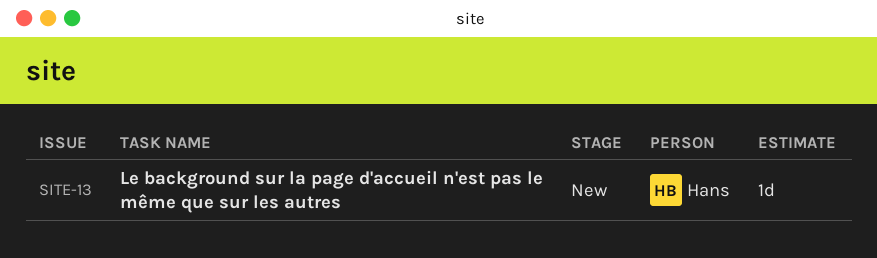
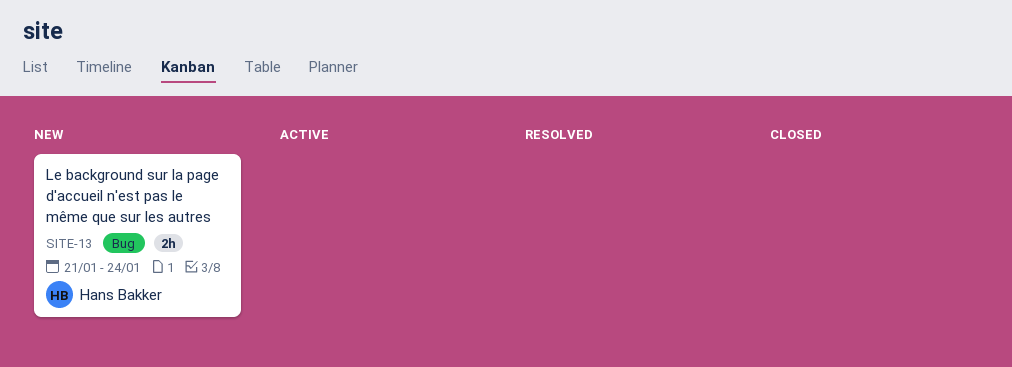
SITE-13, estimate: 1d -> 2h

